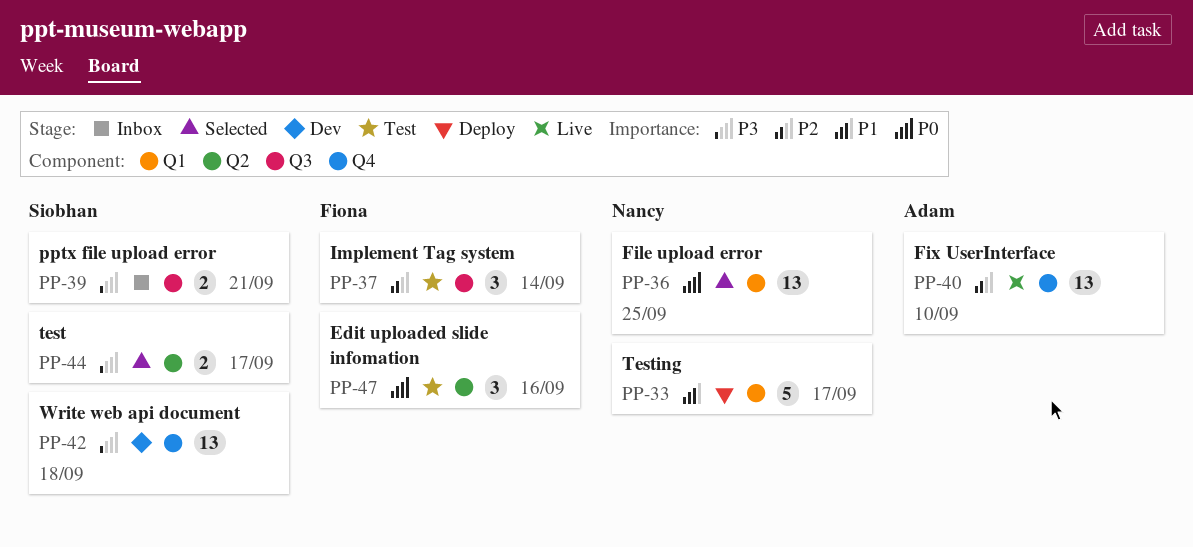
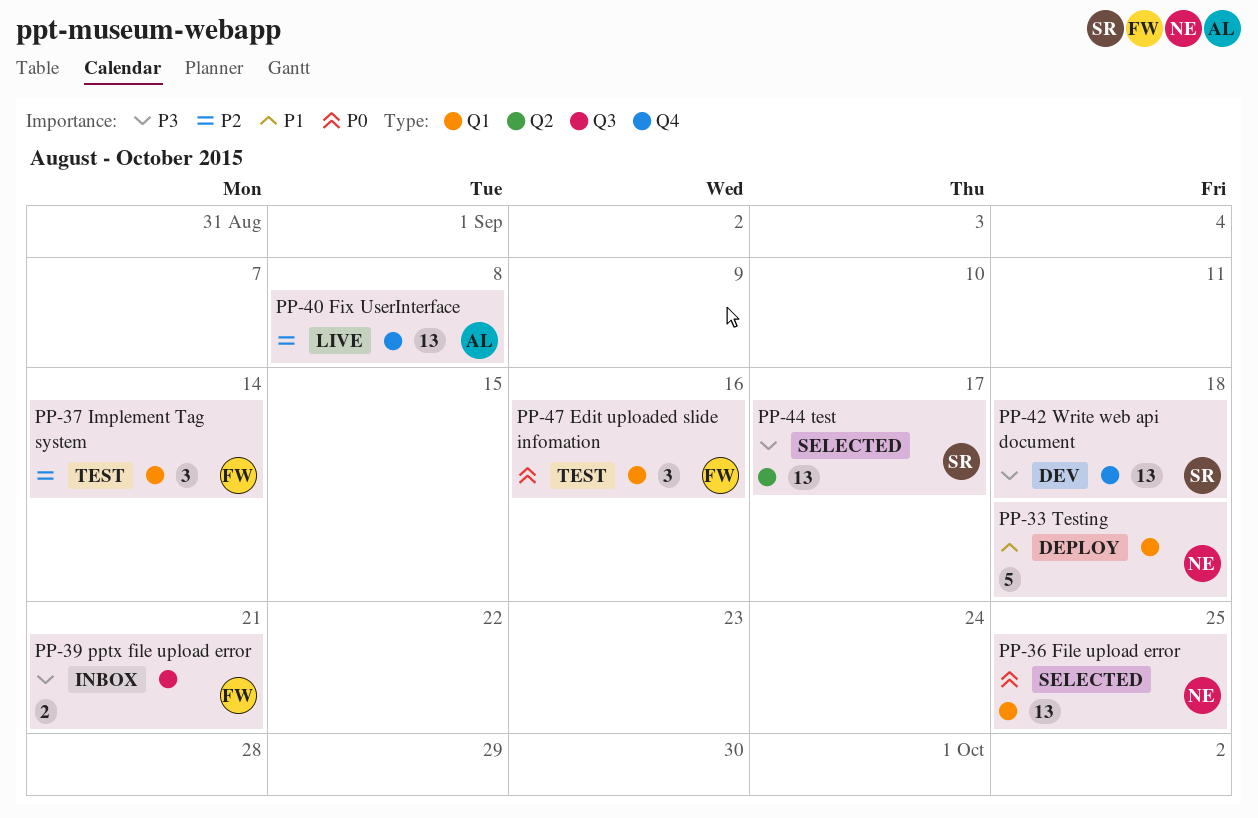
PP-33, due: Sep 17 -> Sep 18
PP-37, label: Q3 -> Q1
PP-39, owner: Siobhan -> Fiona
PP-40, due: Sep 10 -> Sep 8
PP-44, estimate: 2 -> 13
PP-47, label: Q2 -> Q1

